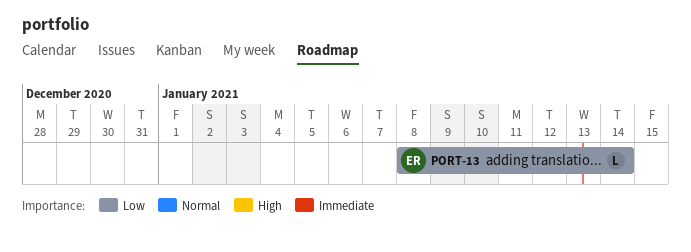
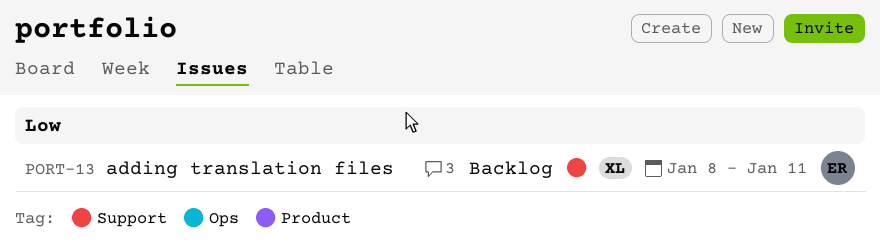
PORT-13, estimate: L -> XL
PORT-13, due: Jan 14 -> Jan 11

